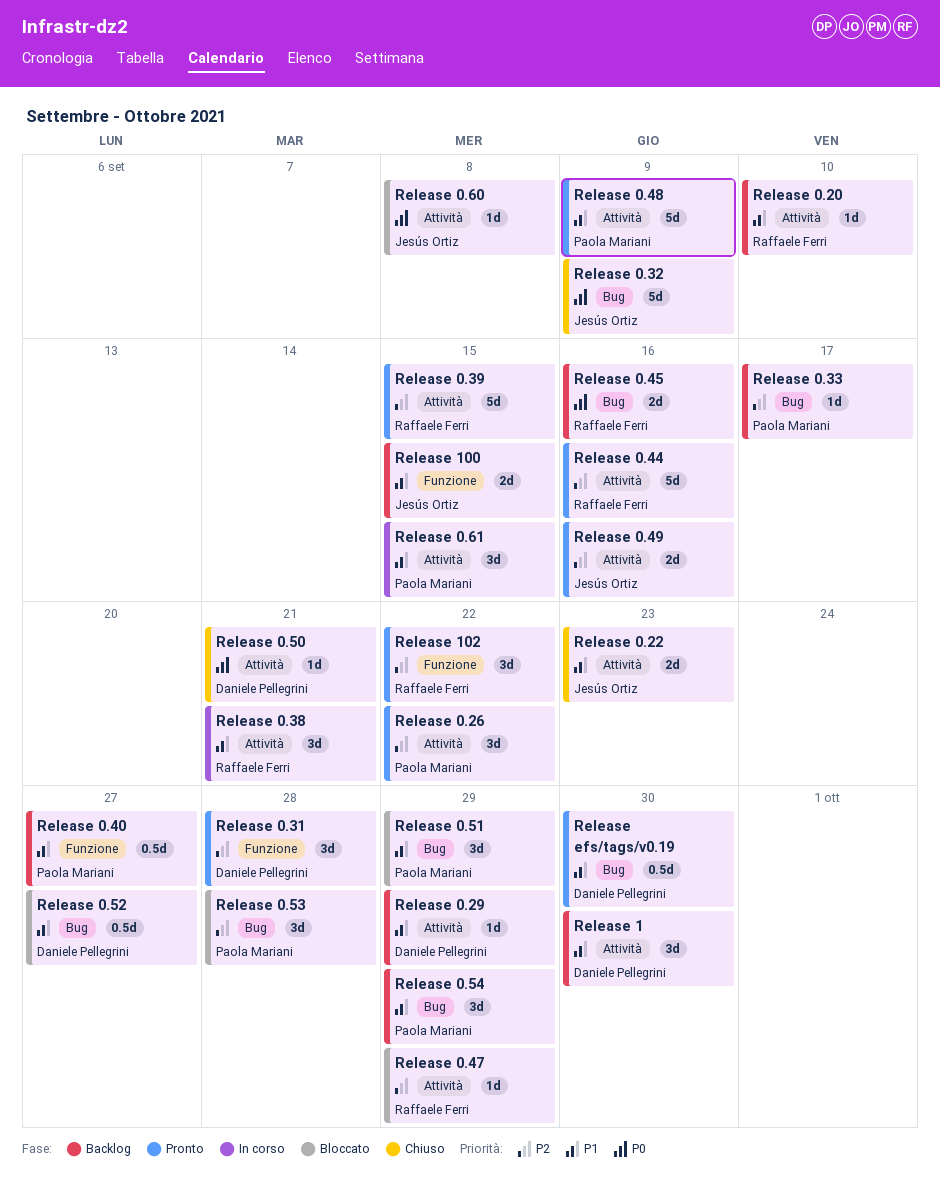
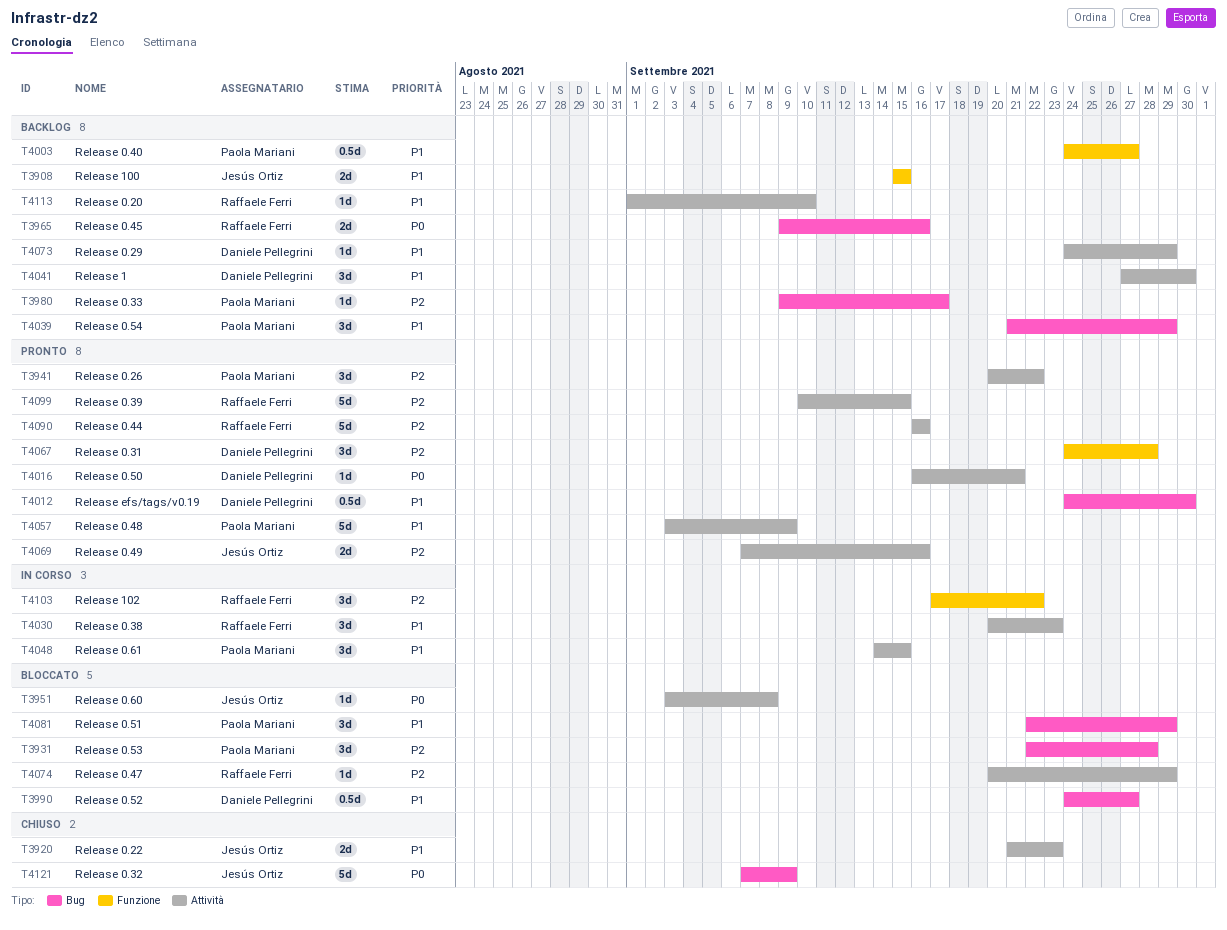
Release 0.38, due: Sep 21 -> Sep 23
Release 0.50, status: Chiuso -> Pronto
Release 102, status: Pronto -> In corso

